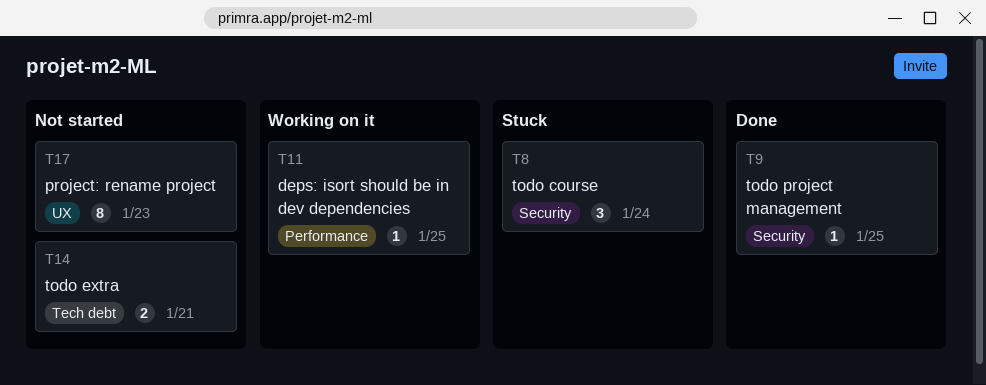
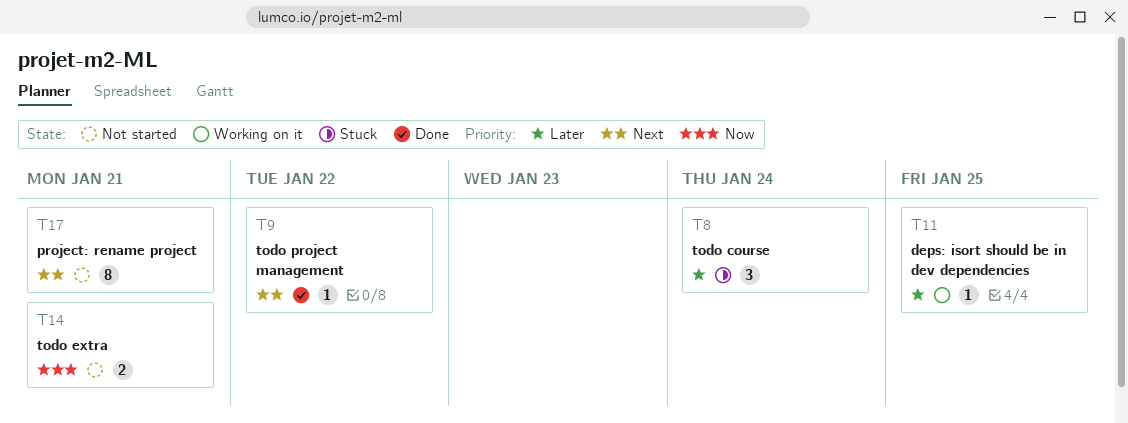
T9, due: Jan 25 -> Jan 22
T17, due: Jan 23 -> Jan 21

